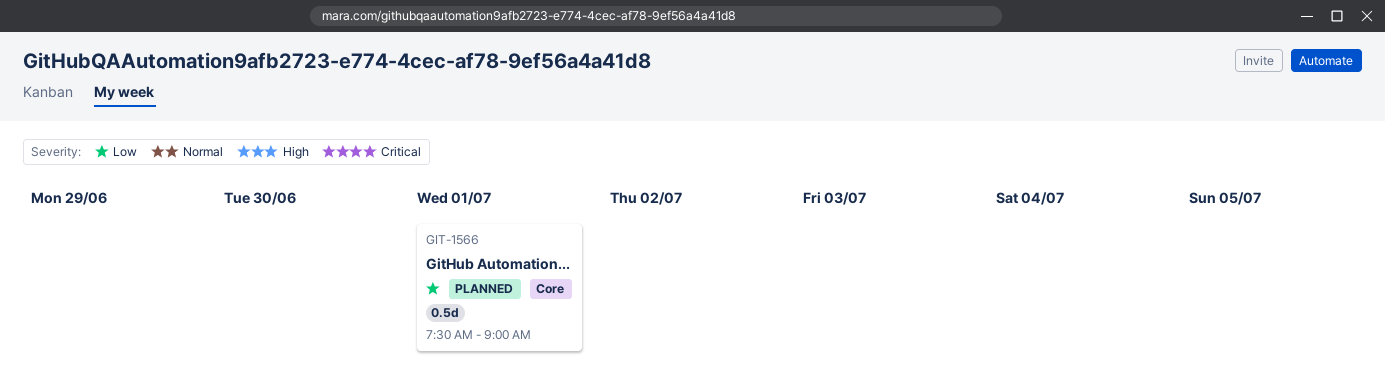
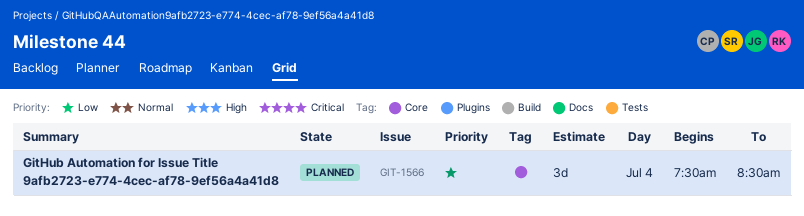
GIT-1566, estimate: 0.5d -> 3d
GIT-1566, day: Jul 1 -> Jul 4
GIT-1566, ends: 09:00 -> 08:30

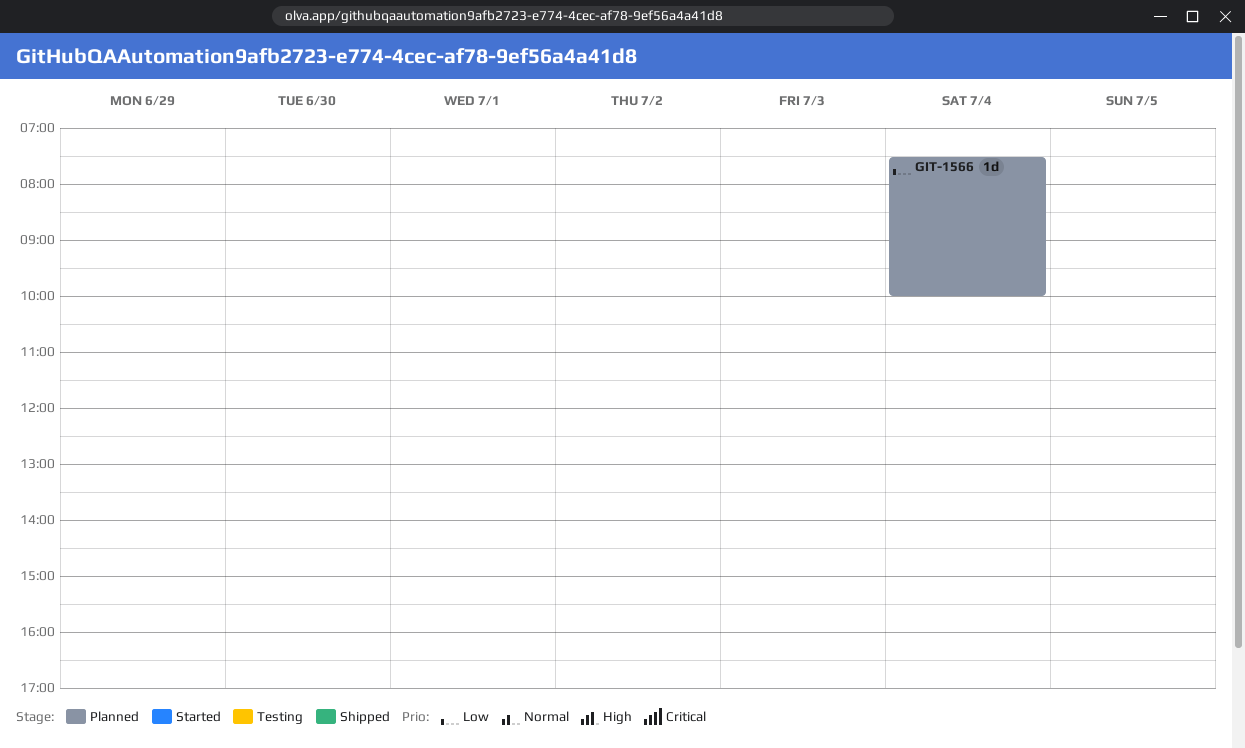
GIT-1566, estimate: 3d -> 1d
GIT-1566, ends: 08:30 -> 10:00

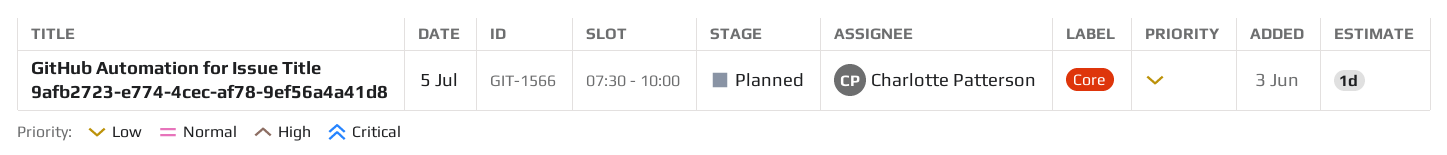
GIT-1566, day: Jul 4 -> Jul 5

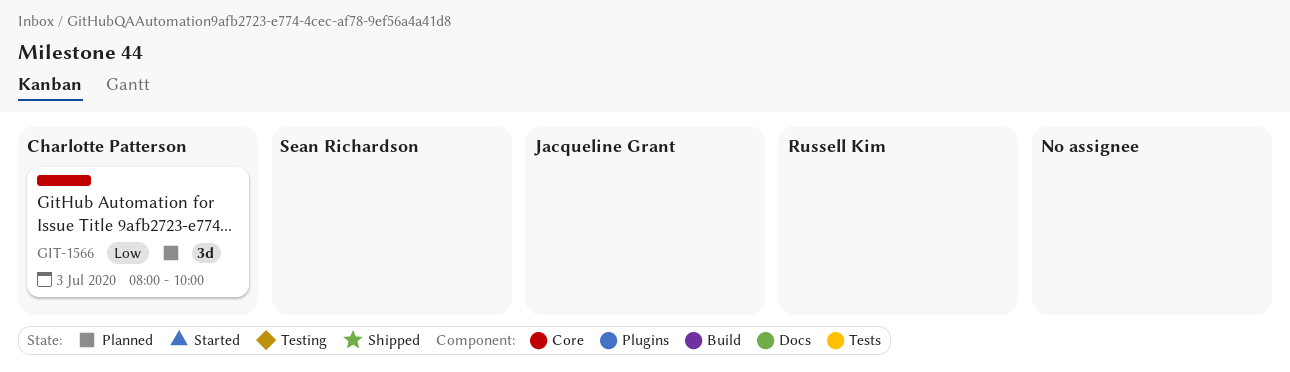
GIT-1566, estimate: 1d -> 3d
GIT-1566, day: Jul 5 -> Jul 3
GIT-1566, begins: 07:30 -> 08:00

